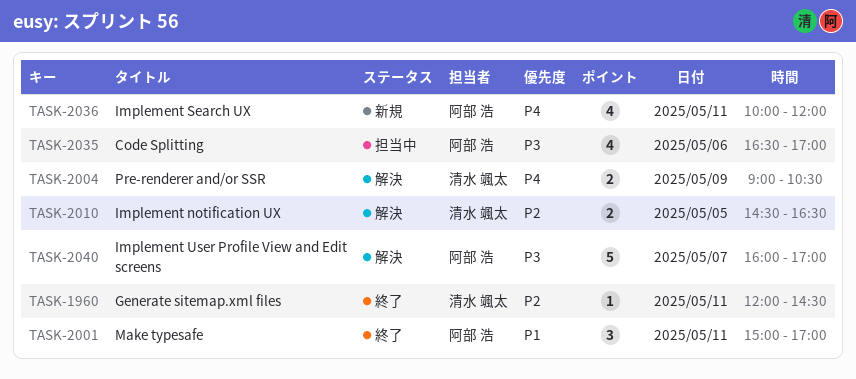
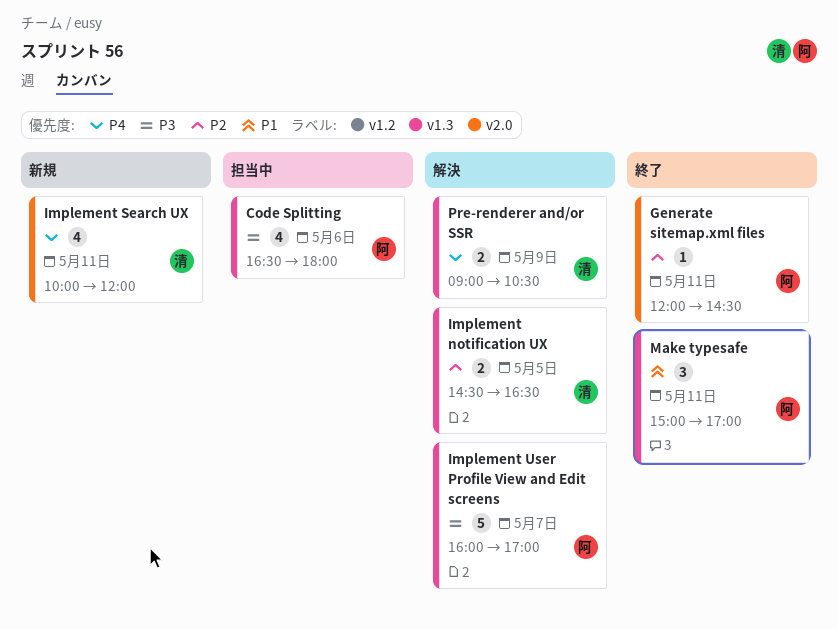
Code Splitting, ends: 17:00 -> 18:00
Generate sitemap.xml files, owner: 清水 颯太 -> 阿部 浩
Implement Search UX, owner: 阿部 浩 -> 清水 颯太

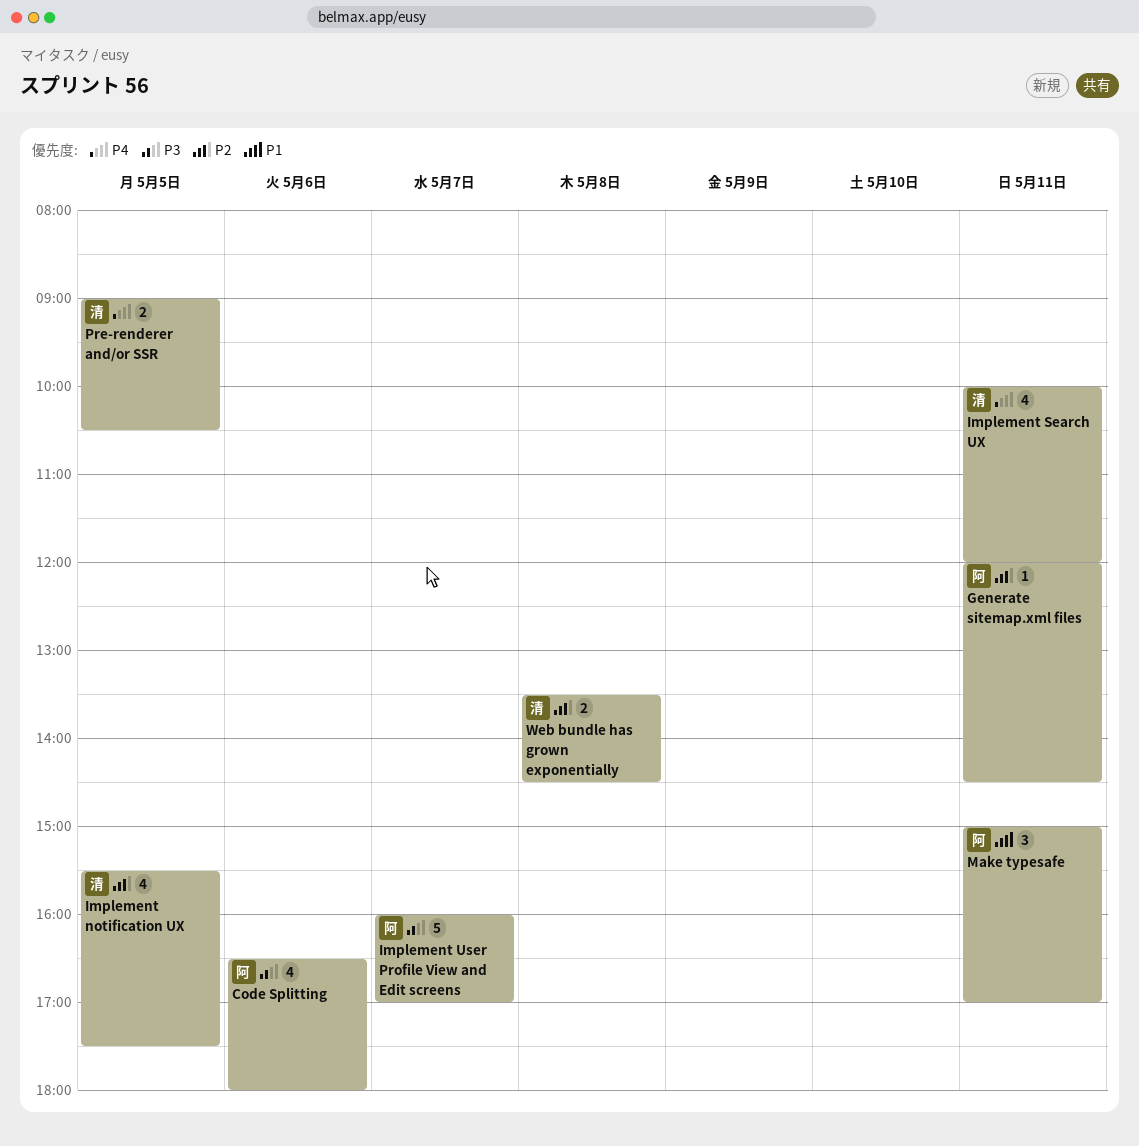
Implement notification UX, estimate: 2 -> 4
Implement notification UX, begins: 14:30 -> 15:30
Implement notification UX, ends: 16:30 -> 17:30
Pre-renderer and/or SSR, day: May 9 -> May 5
Web bundle has grown exponentially: none -> present

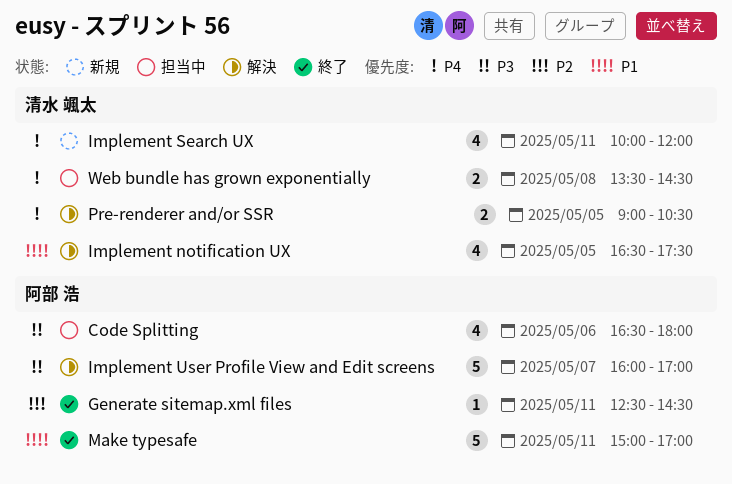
Generate sitemap.xml files, begins: 12:00 -> 12:30
Implement notification UX, priority: P2 -> P1
Implement notification UX, begins: 15:30 -> 16:30
Make typesafe, estimate: 3 -> 5
Web bundle has grown exponentially, priority: P2 -> P4

